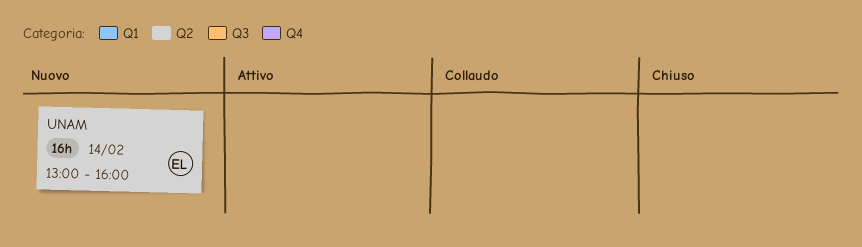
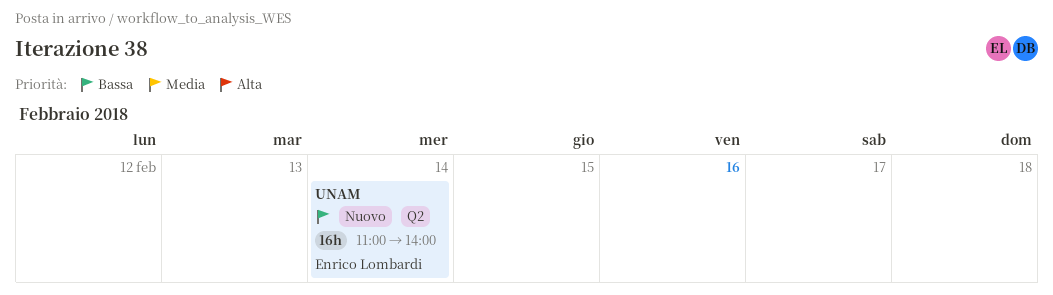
UNAM, begins: 13:00 -> 11:00
UNAM, ends: 16:00 -> 14:00

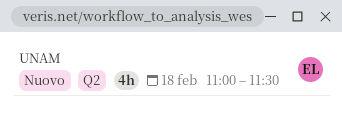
UNAM, estimate: 16h -> 4h
UNAM, day: Feb 14 -> Feb 18
UNAM, ends: 14:00 -> 11:30

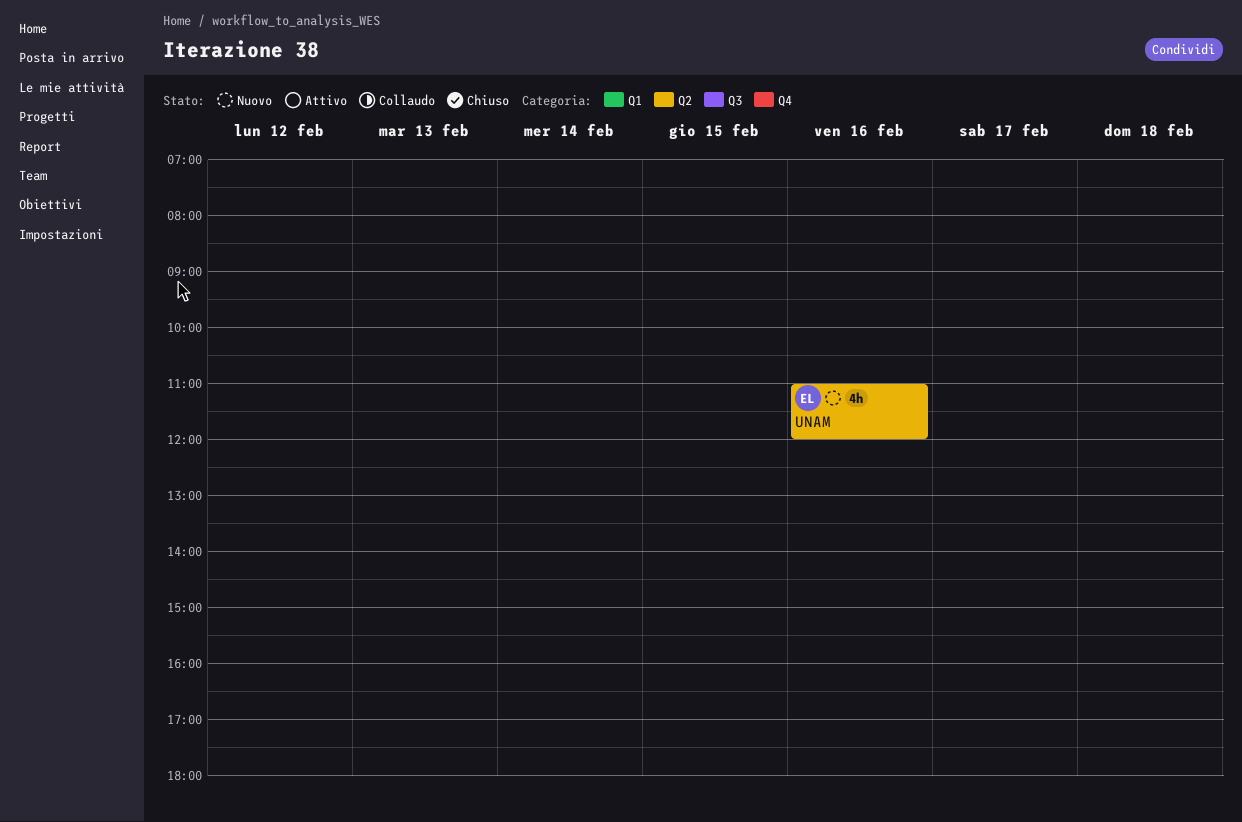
UNAM, day: Feb 18 -> Feb 16
UNAM, ends: 11:30 -> 12:00

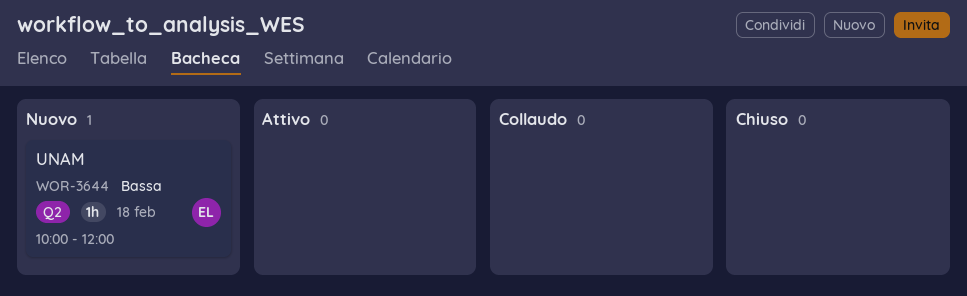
UNAM, estimate: 4h -> 1h
UNAM, day: Feb 16 -> Feb 18
UNAM, begins: 11:00 -> 10:00

